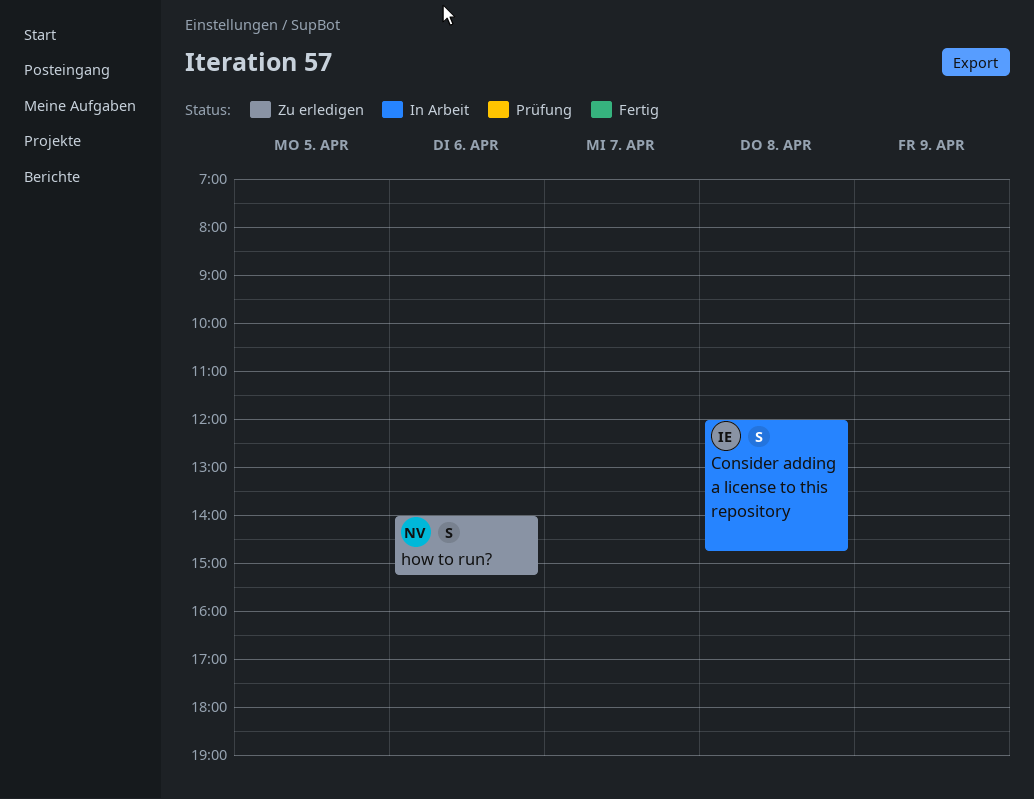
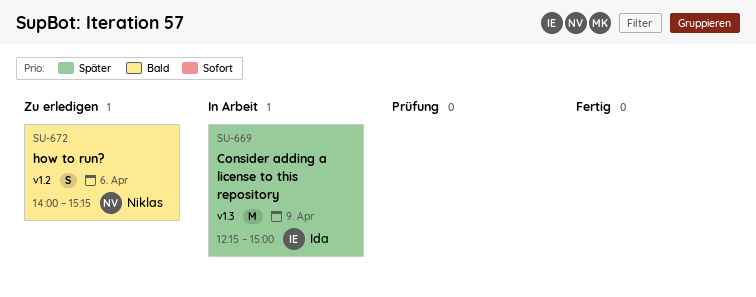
Consider adding a license to this repository, estimate: S -> M
Consider adding a license to this repository, day: Apr 8 -> Apr 9
Consider adding a license to this repository, begins: 12:00 -> 12:15
Consider adding a license to this repository, ends: 14:45 -> 15:00

